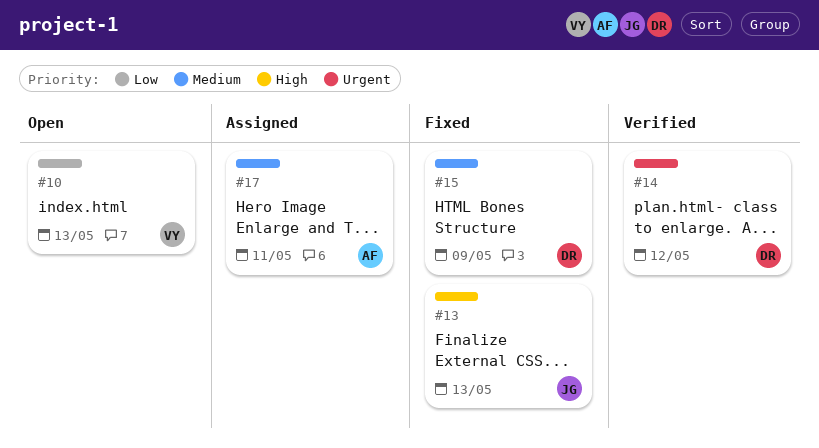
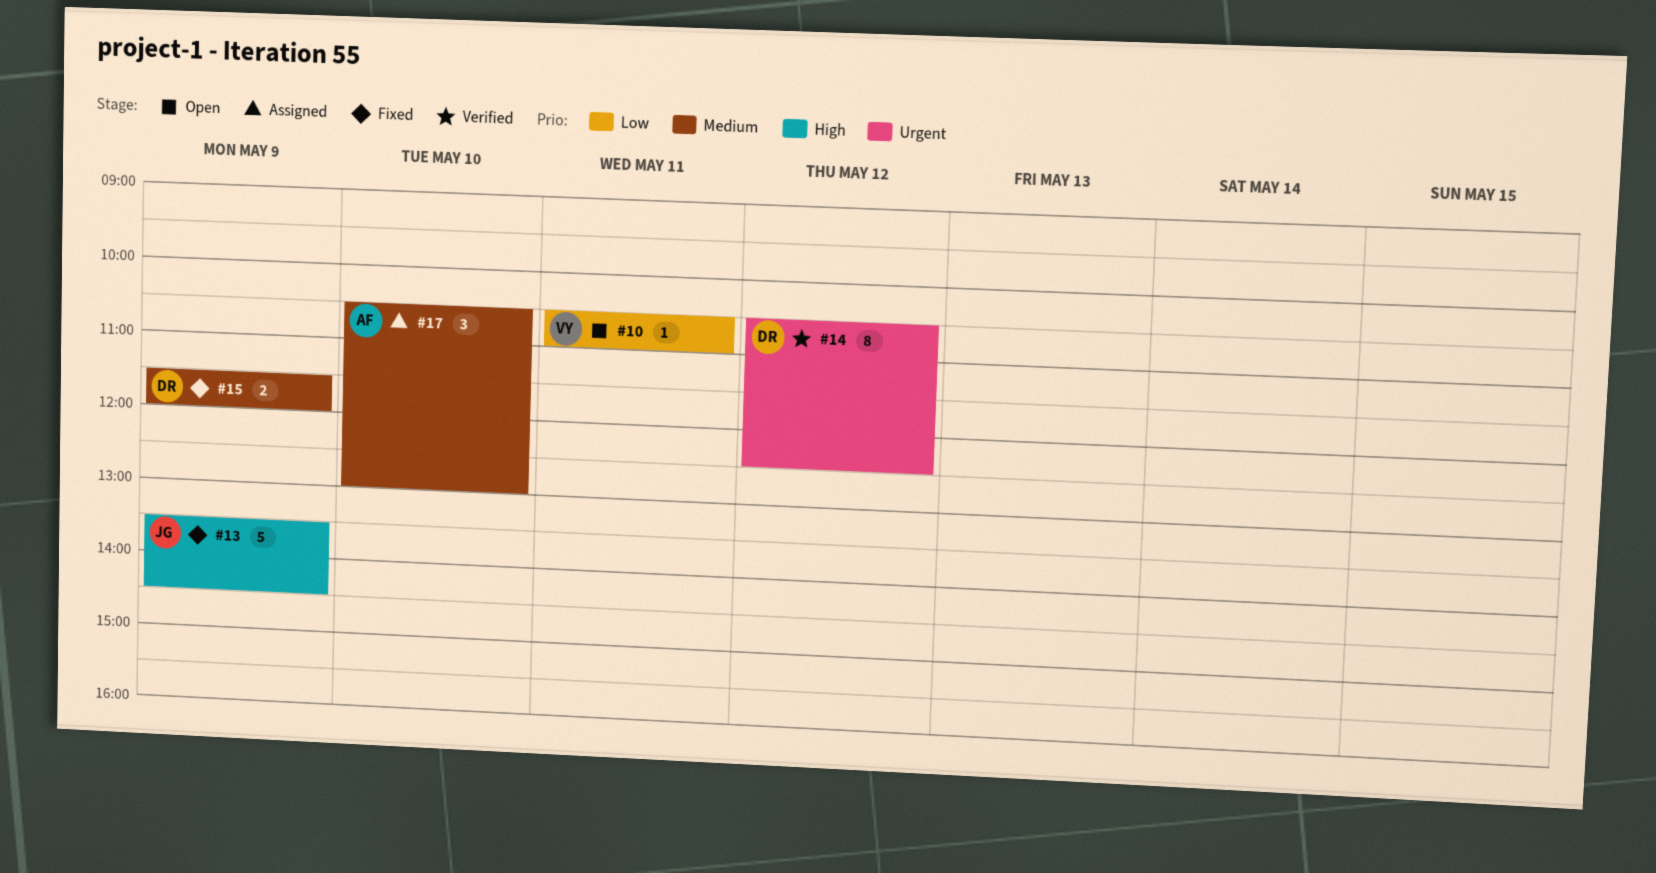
#10, day: May 13 -> May 11
#13, day: May 13 -> May 9
#17, day: May 11 -> May 10

